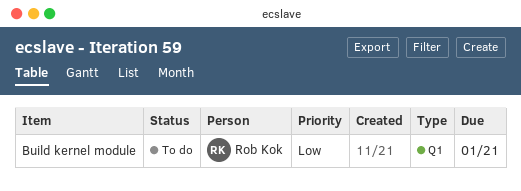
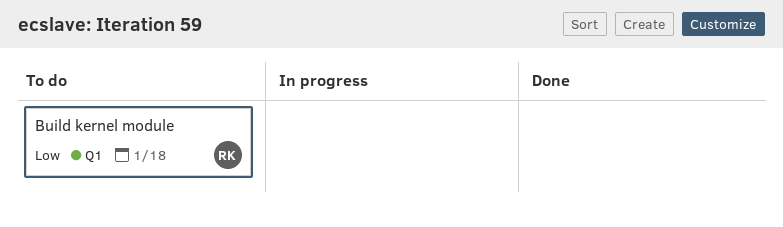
Build kernel module, due: Jan 21 -> Jan 18

